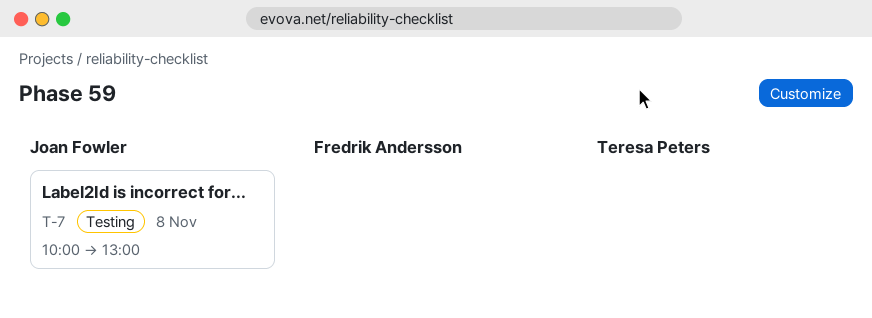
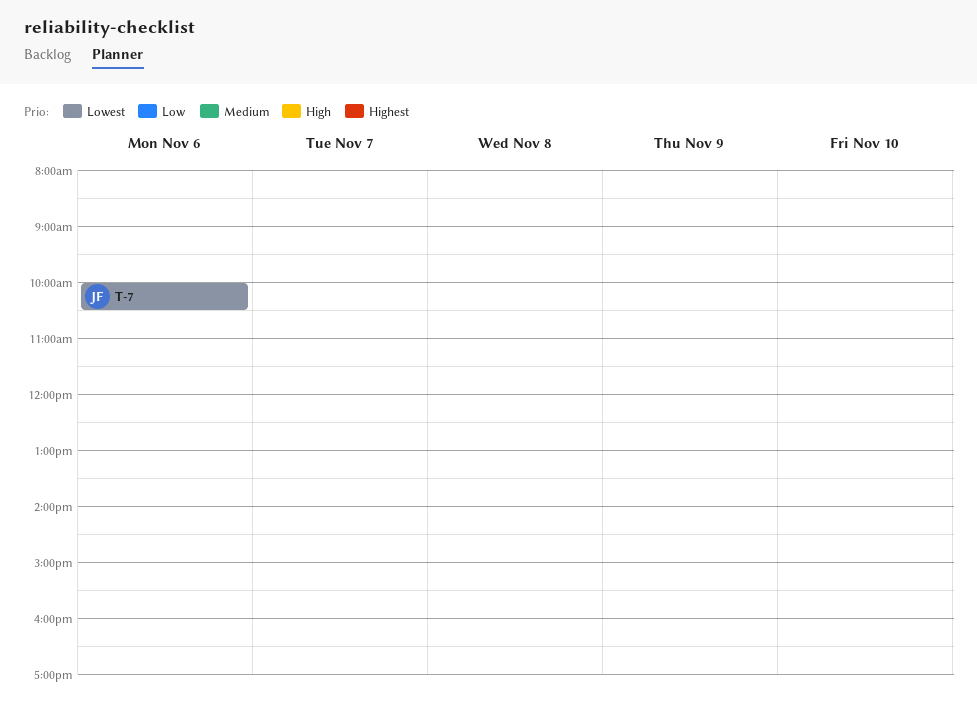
T-7, day: Nov 8 -> Nov 6
T-7, ends: 13:00 -> 10:30

